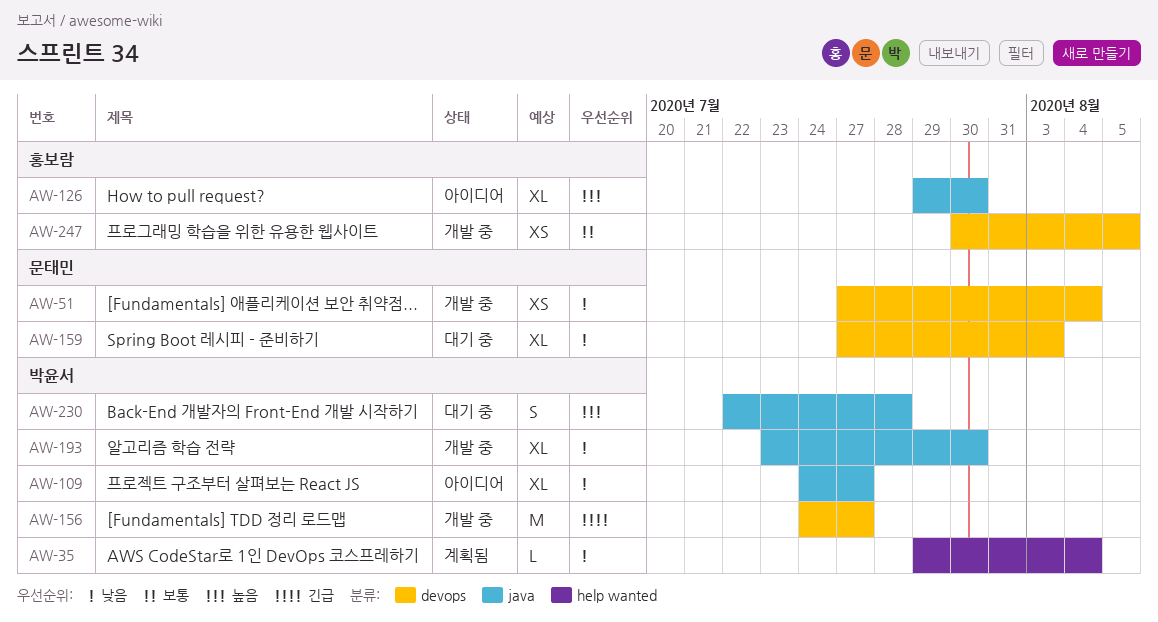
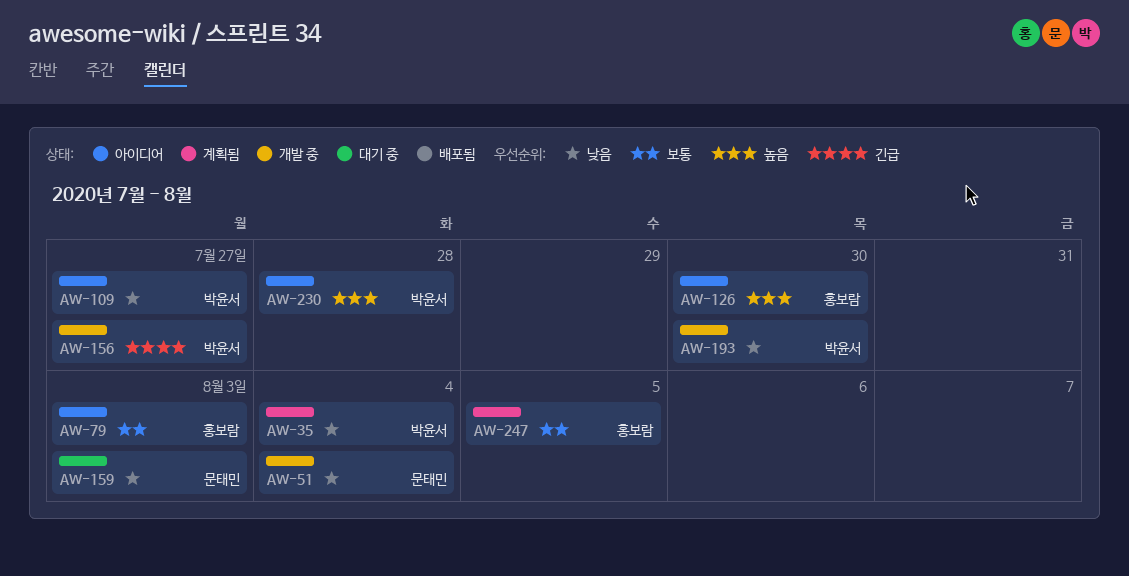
AW-79: none -> present
AW-230, status: 대기 중 -> 아이디어
AW-247, status: 개발 중 -> 계획됨

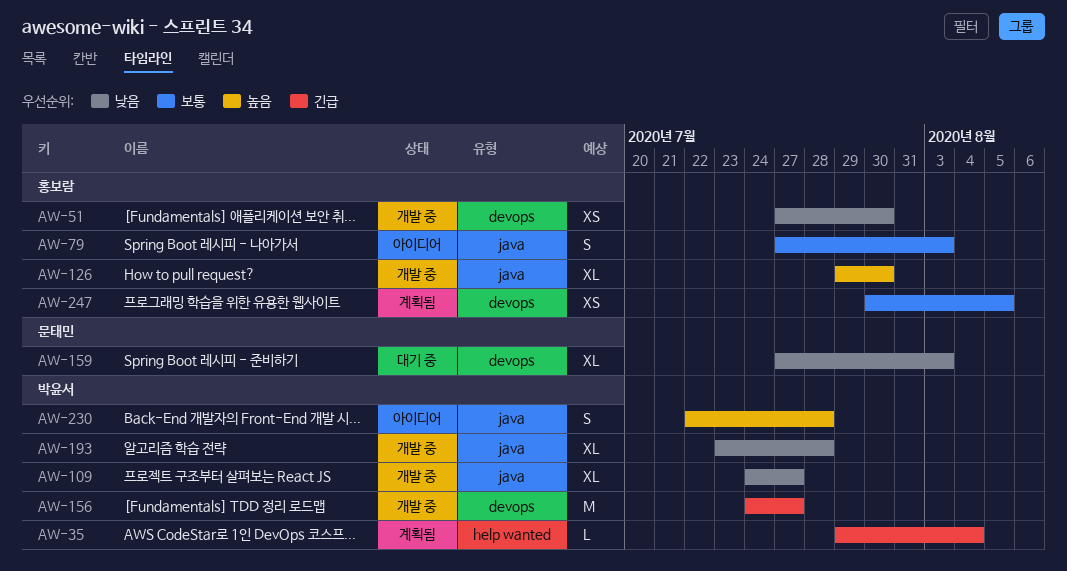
AW-35, priority: 낮음 -> 긴급
AW-51, owner: 문태민 -> 홍보람
AW-51, due: Aug 4 -> Jul 30
AW-109, status: 아이디어 -> 개발 중
AW-126, status: 아이디어 -> 개발 중
AW-193, due: Jul 30 -> Jul 28

